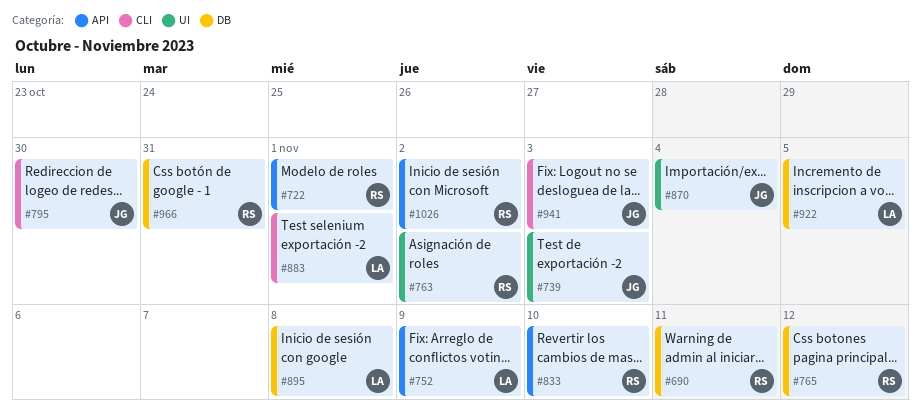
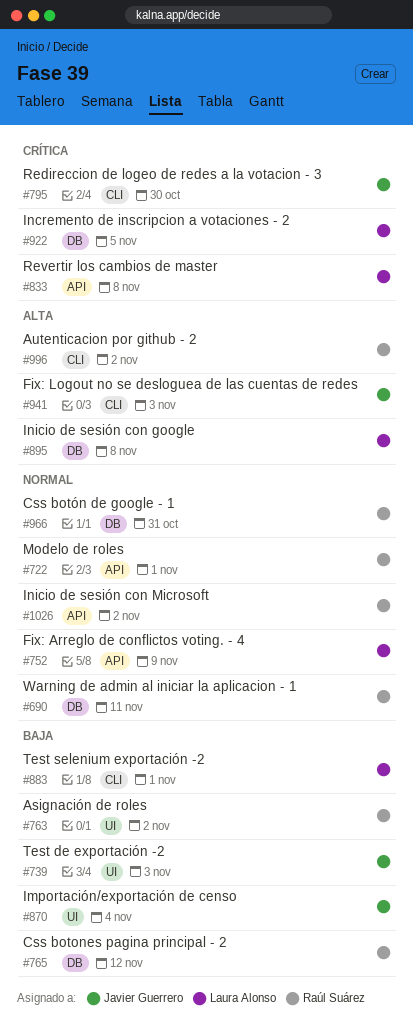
#833, owner: Raúl Suárez -> Laura Alonso
#833, due: Nov 10 -> Nov 8
#996: none -> present

